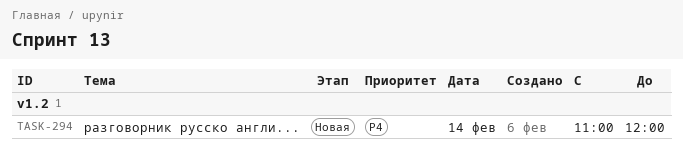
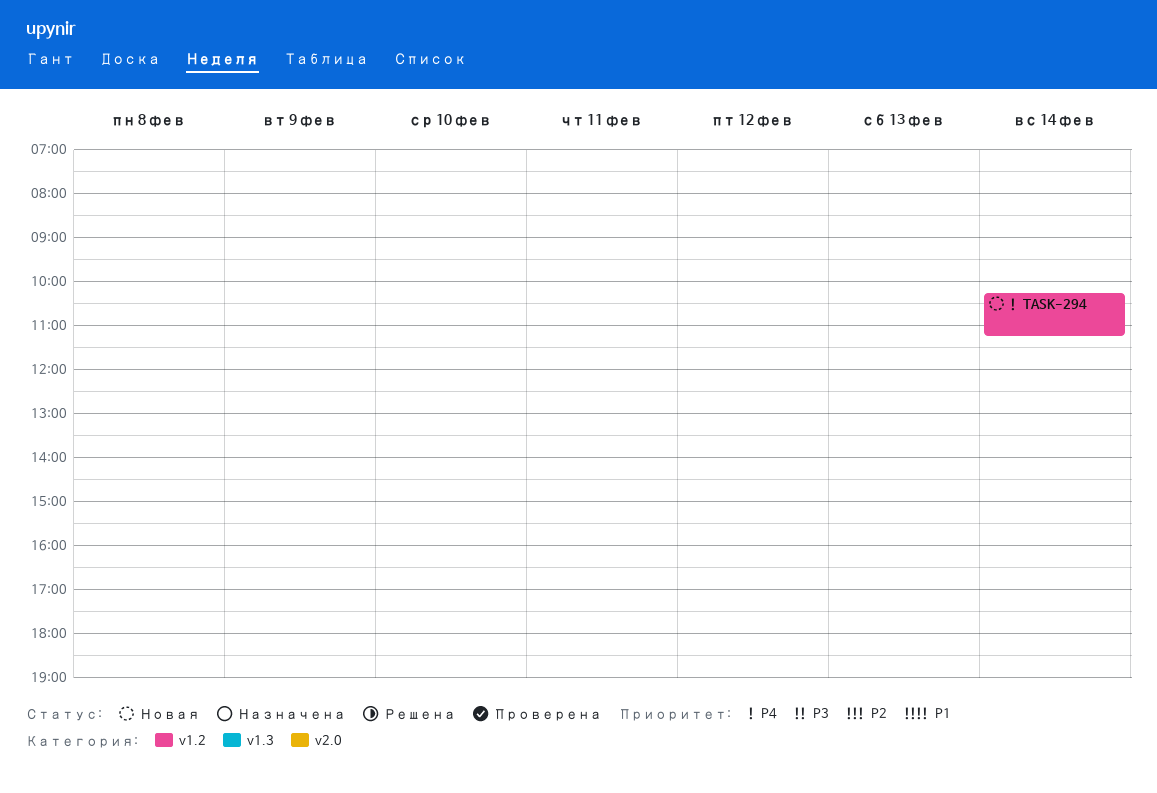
TASK-294, begins: 11:00 -> 10:15
TASK-294, ends: 12:00 -> 11:15

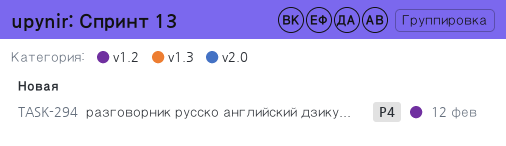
TASK-294, day: Feb 14 -> Feb 12

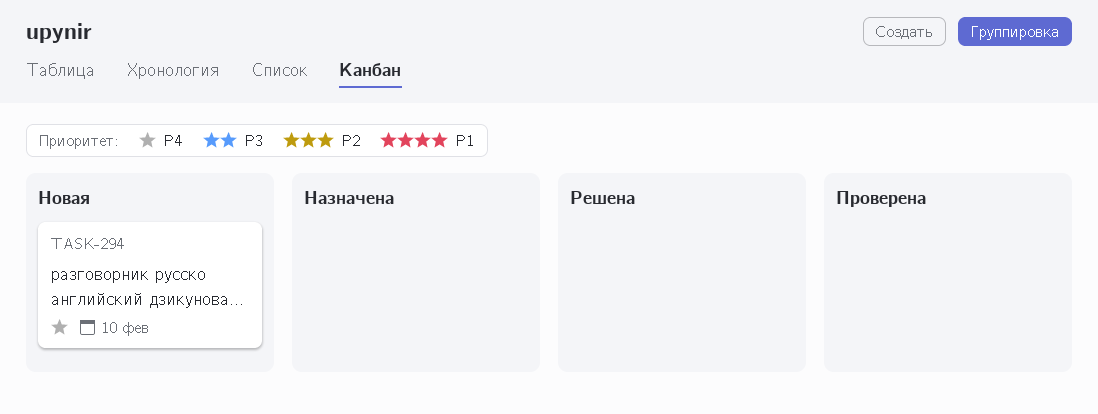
TASK-294, day: Feb 12 -> Feb 10

